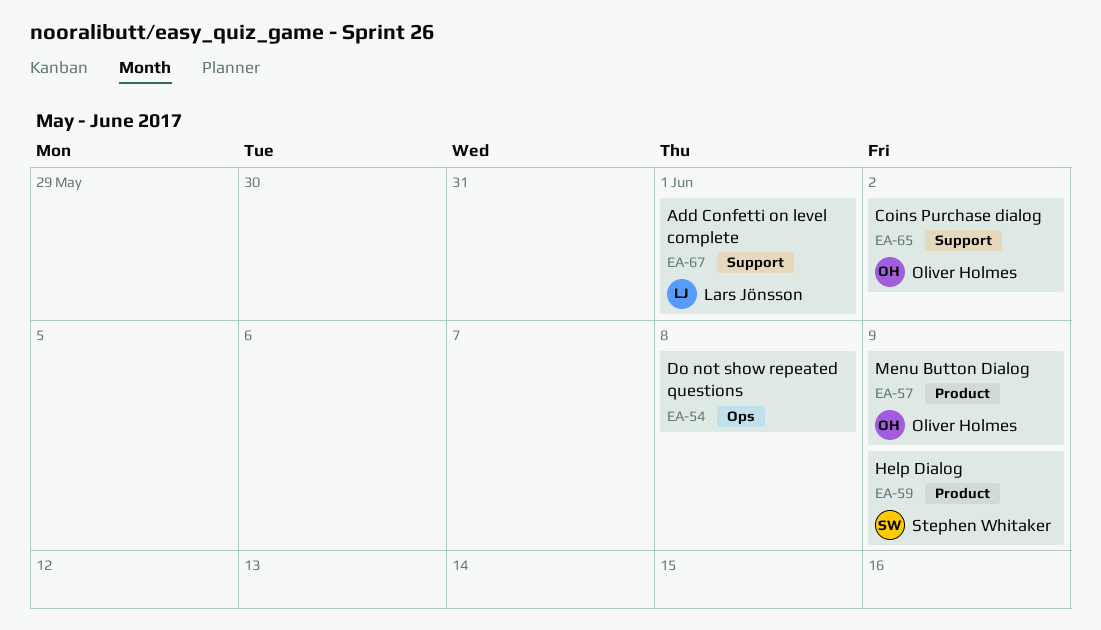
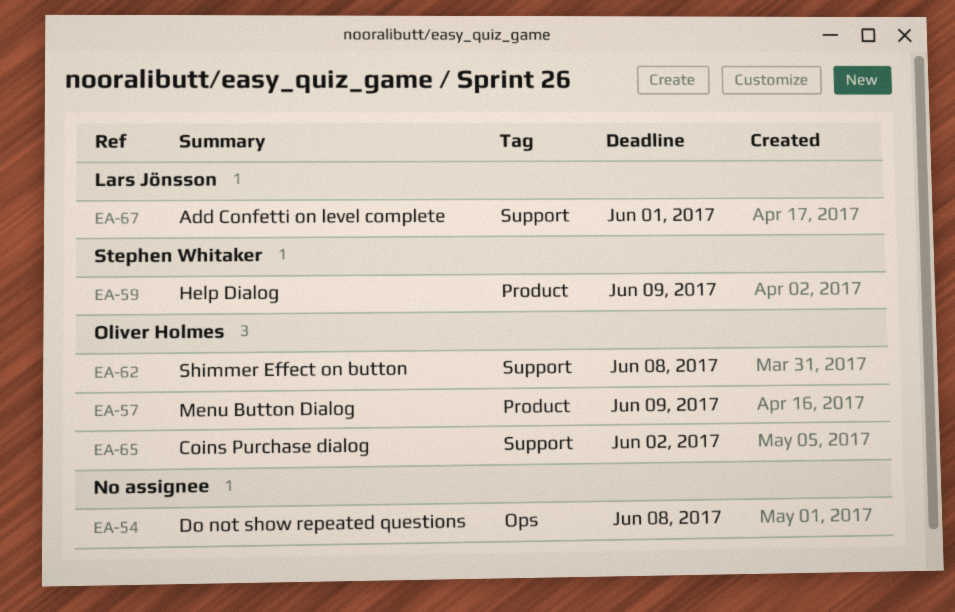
EA-62: none -> present

